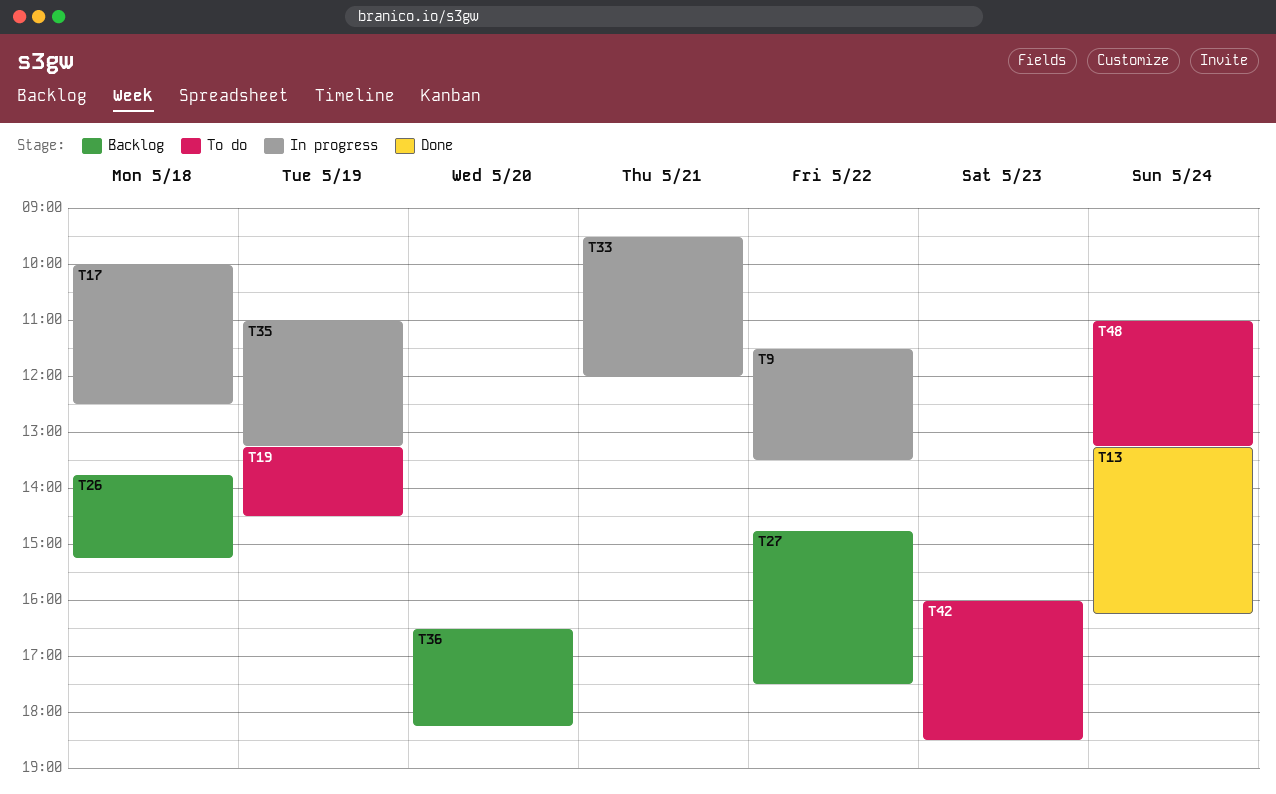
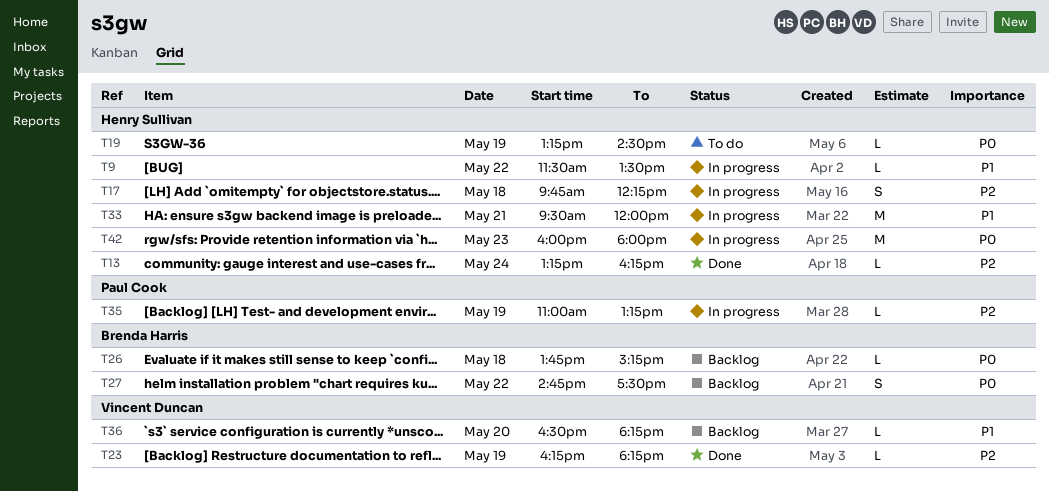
T17, begins: 10:00 -> 09:45
T17, ends: 12:30 -> 12:15
T23: none -> present
T42, status: To do -> In progress
T42, ends: 18:30 -> 18:00
T48: present -> none

